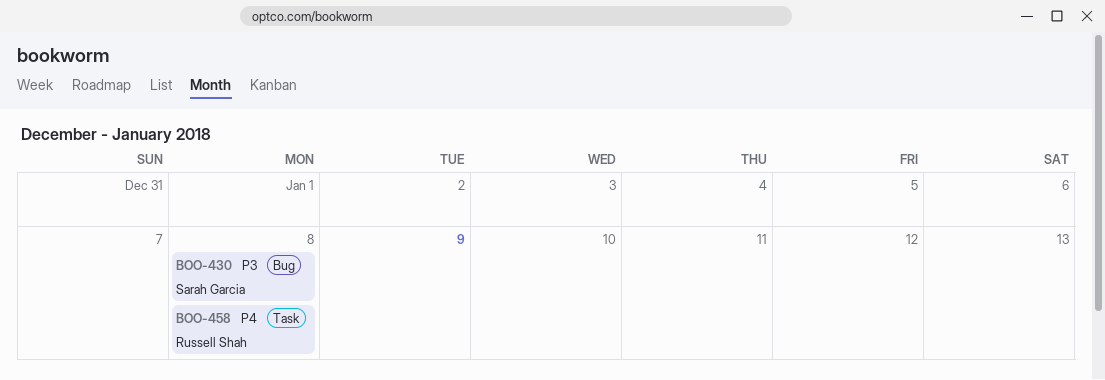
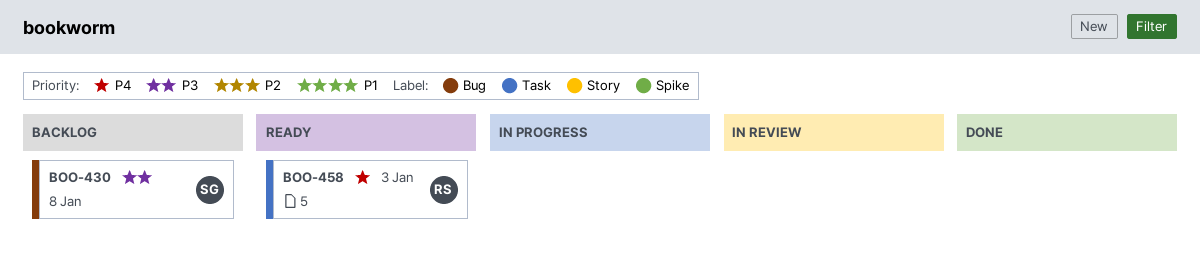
BOO-458, due: Jan 8 -> Jan 3

